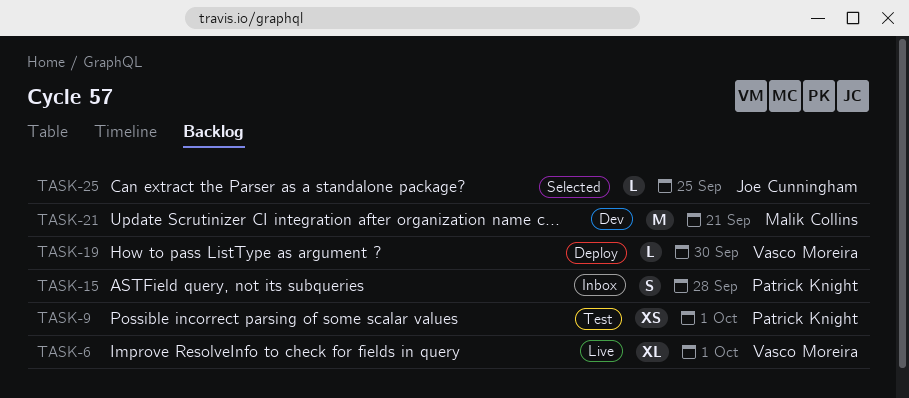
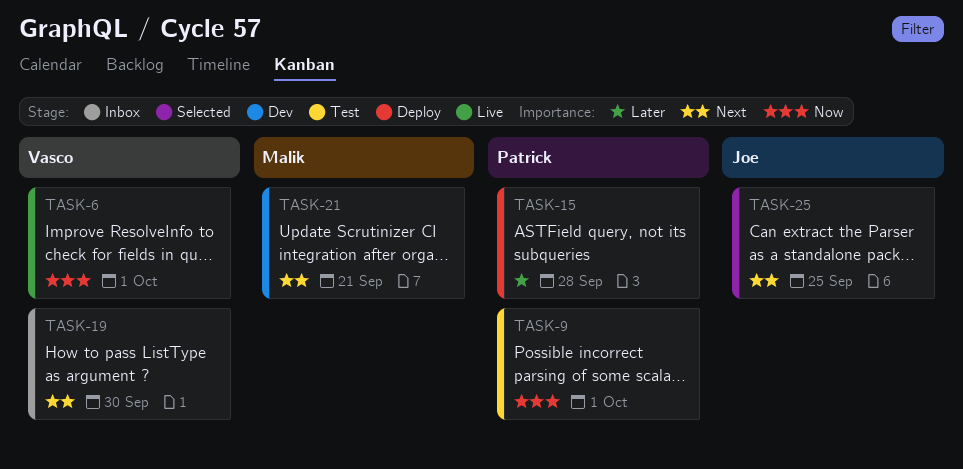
TASK-15, status: Inbox -> Deploy
TASK-19, status: Deploy -> Inbox

